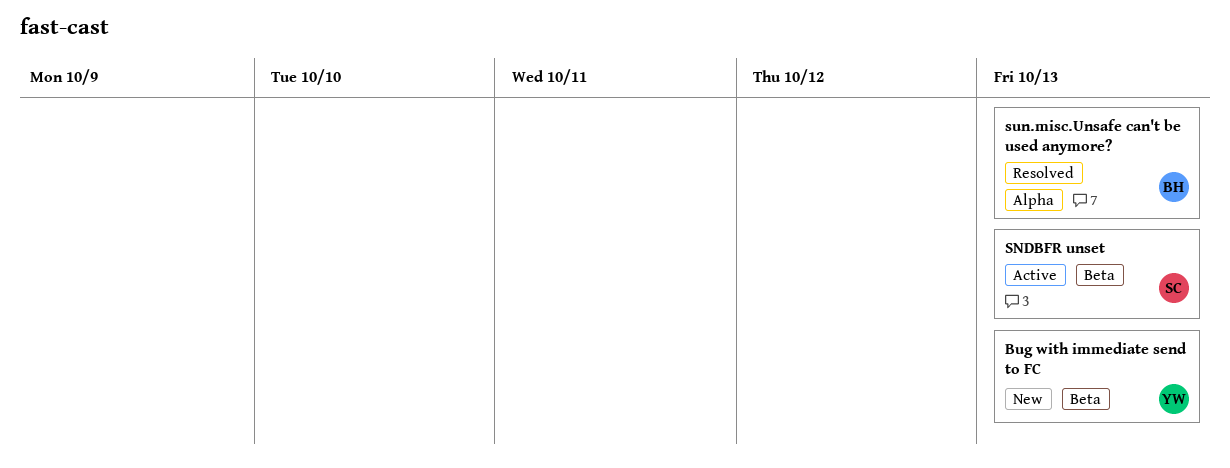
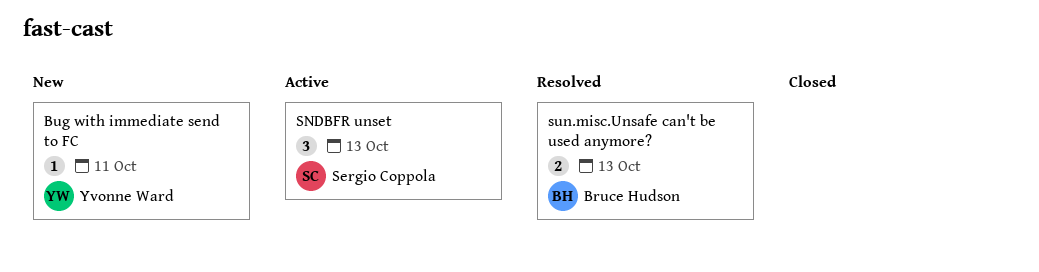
Bug with immediate send to FC, due: Oct 13 -> Oct 11

